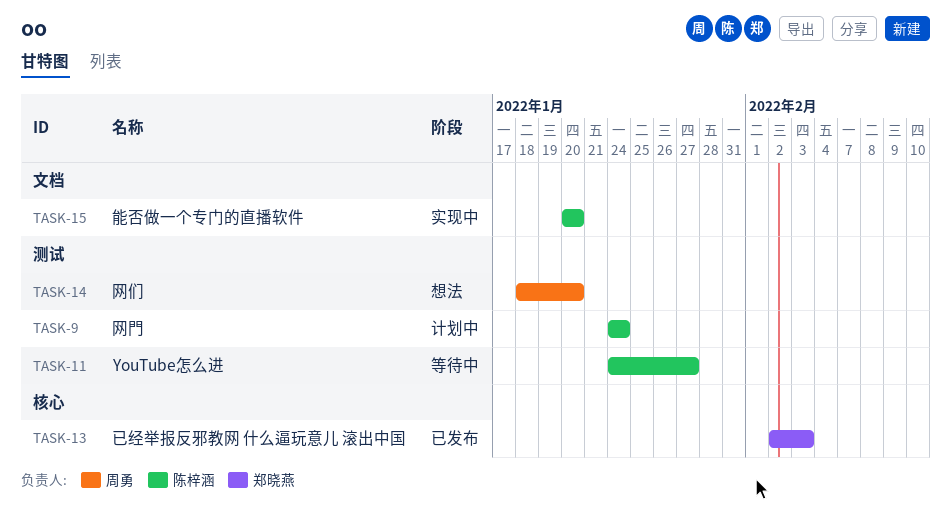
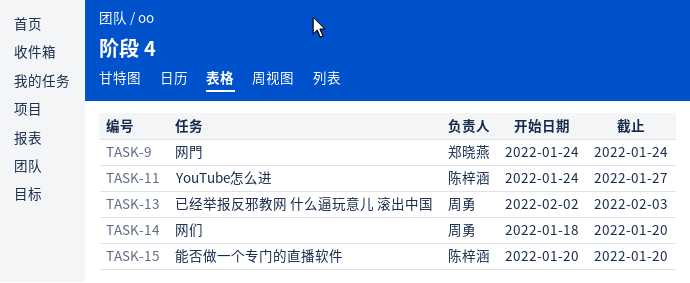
TASK-9, owner: 陈梓涵 -> 郑晓燕
TASK-13, owner: 郑晓燕 -> 周勇

